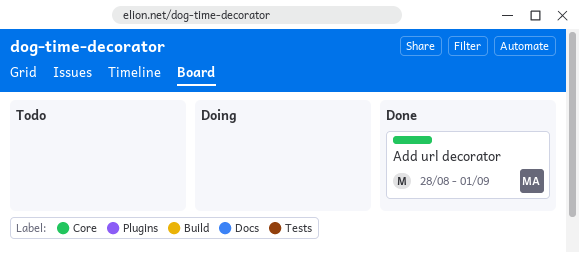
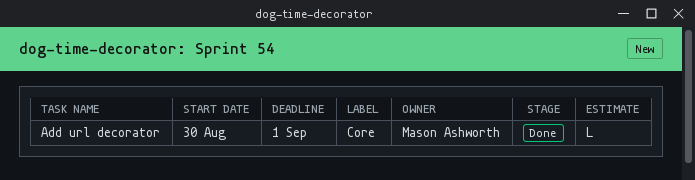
Add url decorator, estimate: M -> L
Add url decorator, start: Aug 28 -> Aug 30

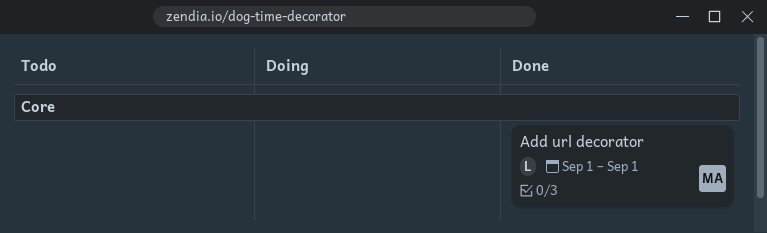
Add url decorator, start: Aug 30 -> Sep 1

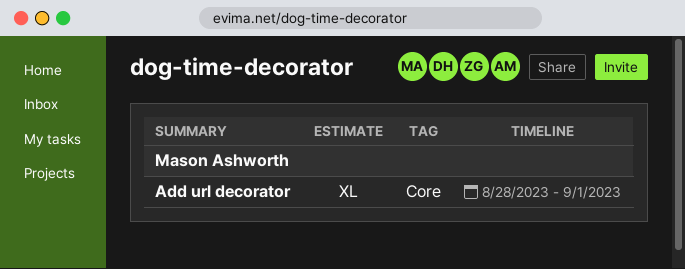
Add url decorator, estimate: L -> XL
Add url decorator, start: Sep 1 -> Aug 28

